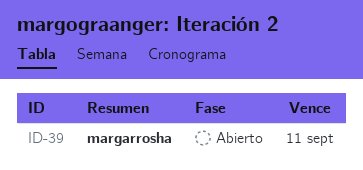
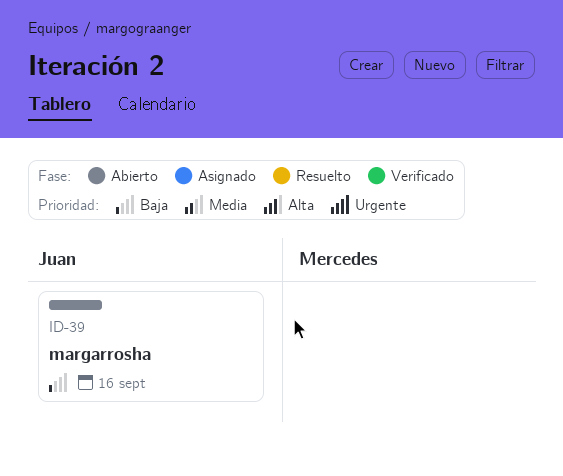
ID-39, due: Sep 11 -> Sep 16

